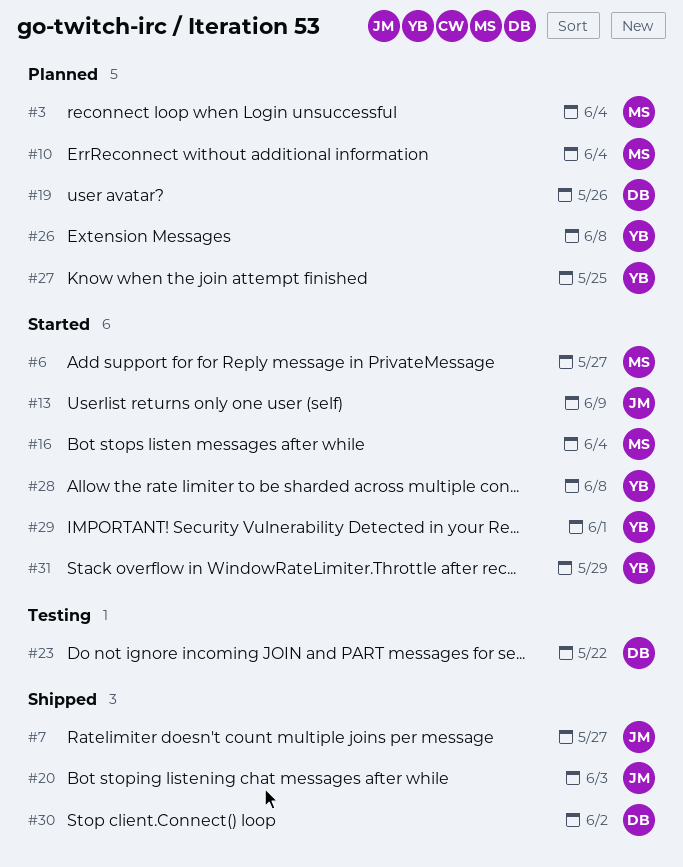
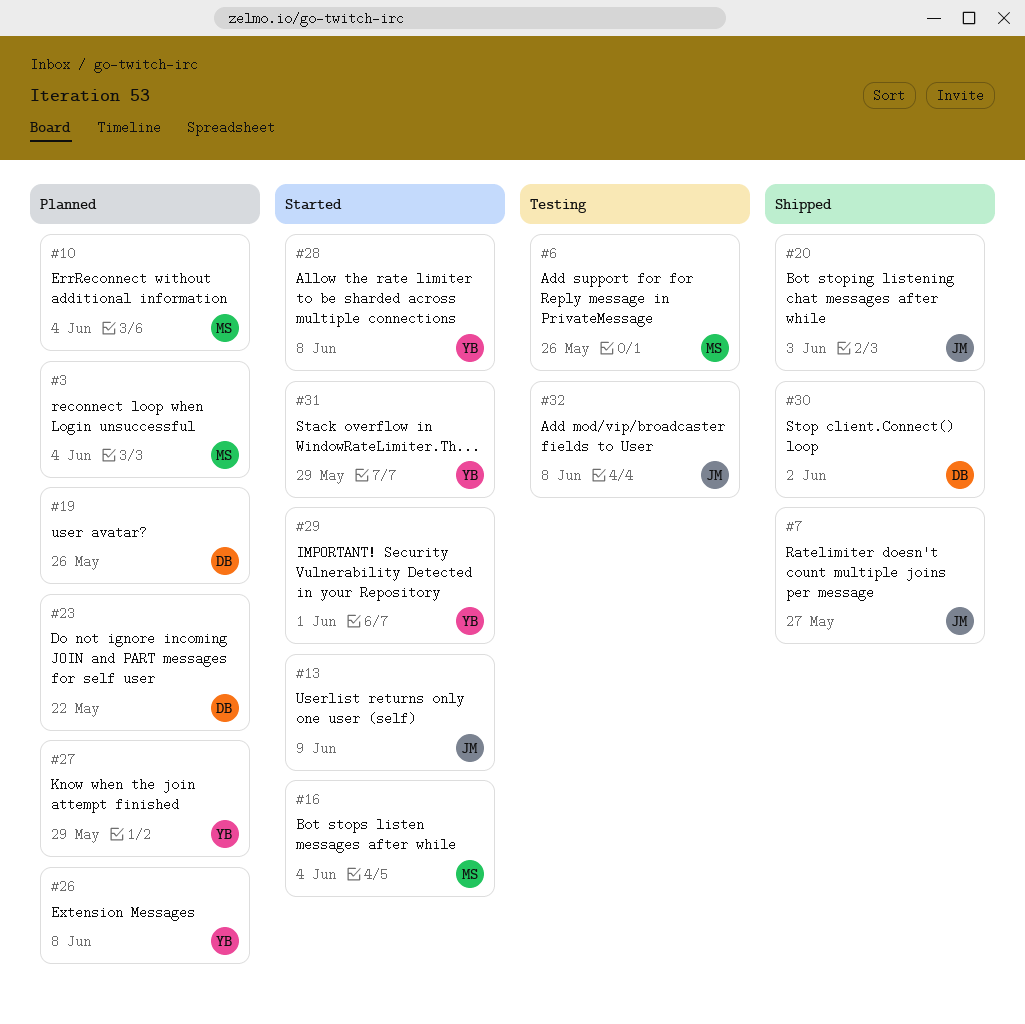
#6, status: Started -> Testing
#6, due: May 27 -> May 26
#23, status: Testing -> Planned
#27, due: May 25 -> May 29
#32: none -> present

